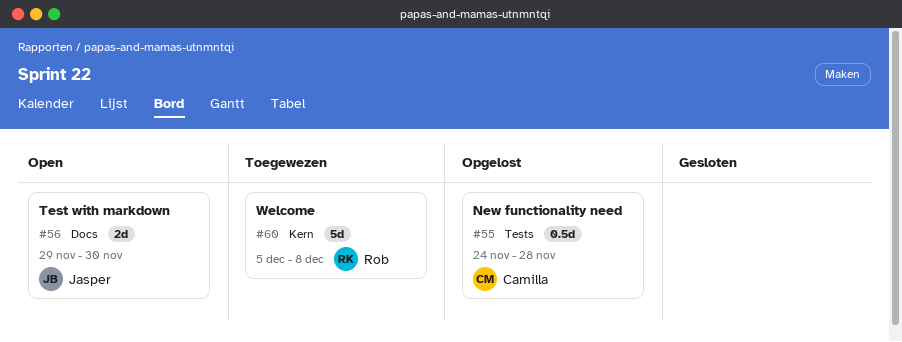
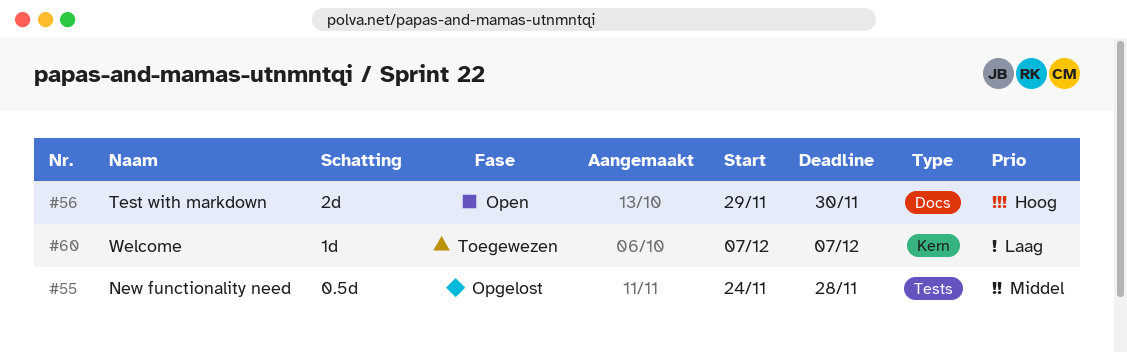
#60, estimate: 5d -> 1d
#60, start: Dec 5 -> Dec 7
#60, due: Dec 8 -> Dec 7

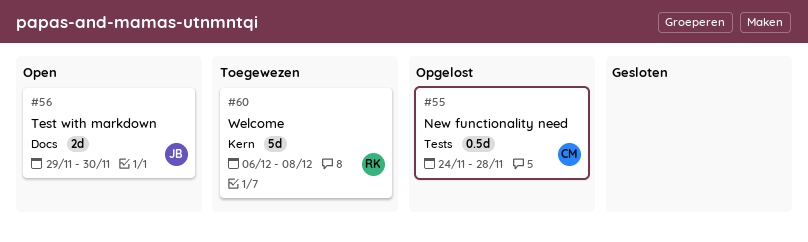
#60, estimate: 1d -> 5d
#60, start: Dec 7 -> Dec 6
#60, due: Dec 7 -> Dec 8

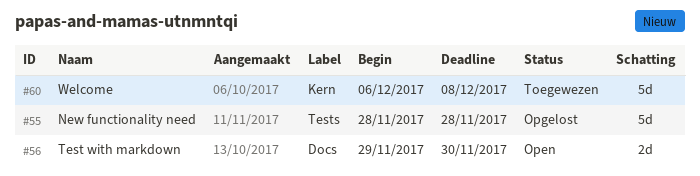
#55, estimate: 0.5d -> 5d
#55, start: Nov 24 -> Nov 28

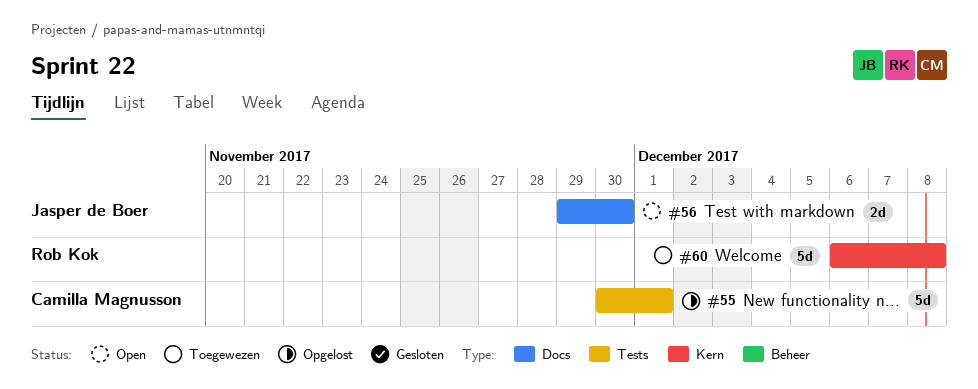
#55, start: Nov 28 -> Nov 30
#55, due: Nov 28 -> Dec 1

